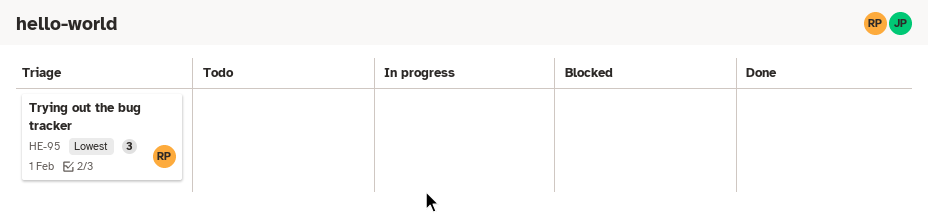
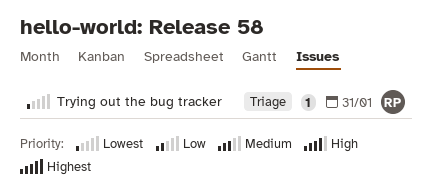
Trying out the bug tracker, estimate: 3 -> 1
Trying out the bug tracker, due: Feb 1 -> Jan 31

